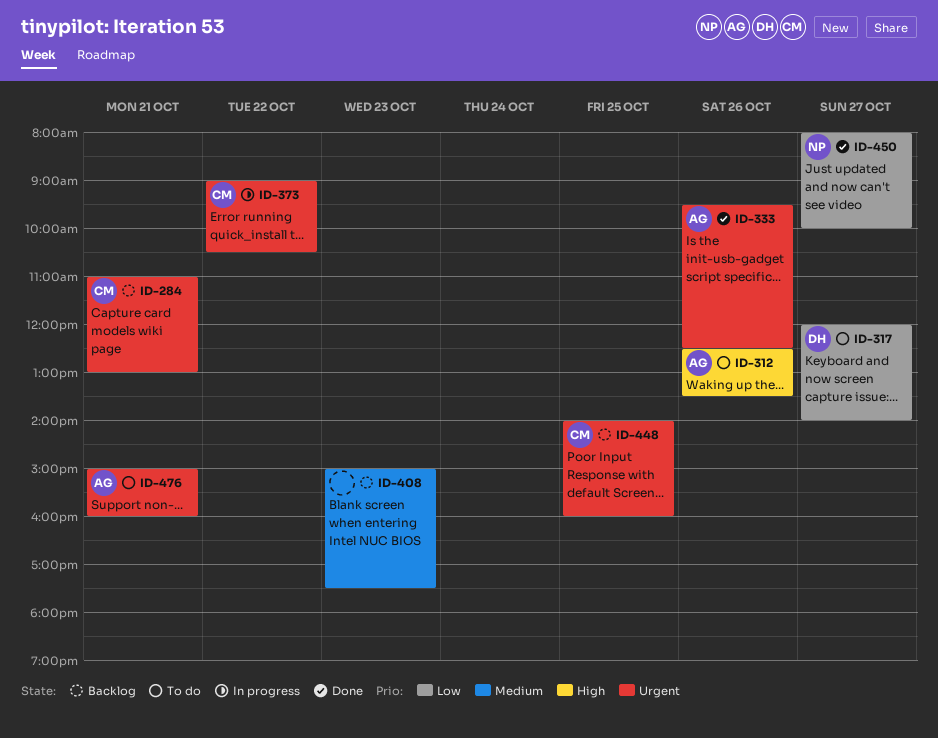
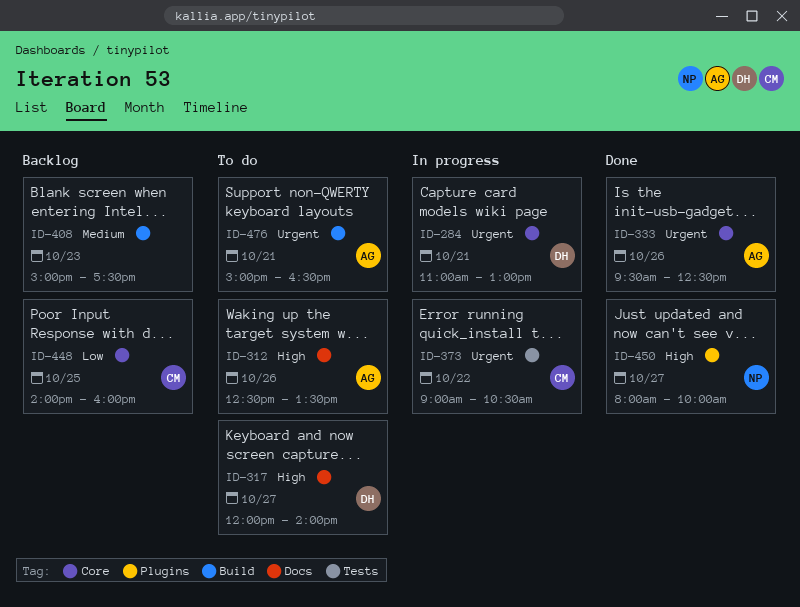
ID-284, status: Backlog -> In progress
ID-284, owner: CM -> DH
ID-317, priority: Low -> High
ID-448, priority: Urgent -> Low
ID-450, priority: Low -> High
ID-476, ends: 16:00 -> 16:30

